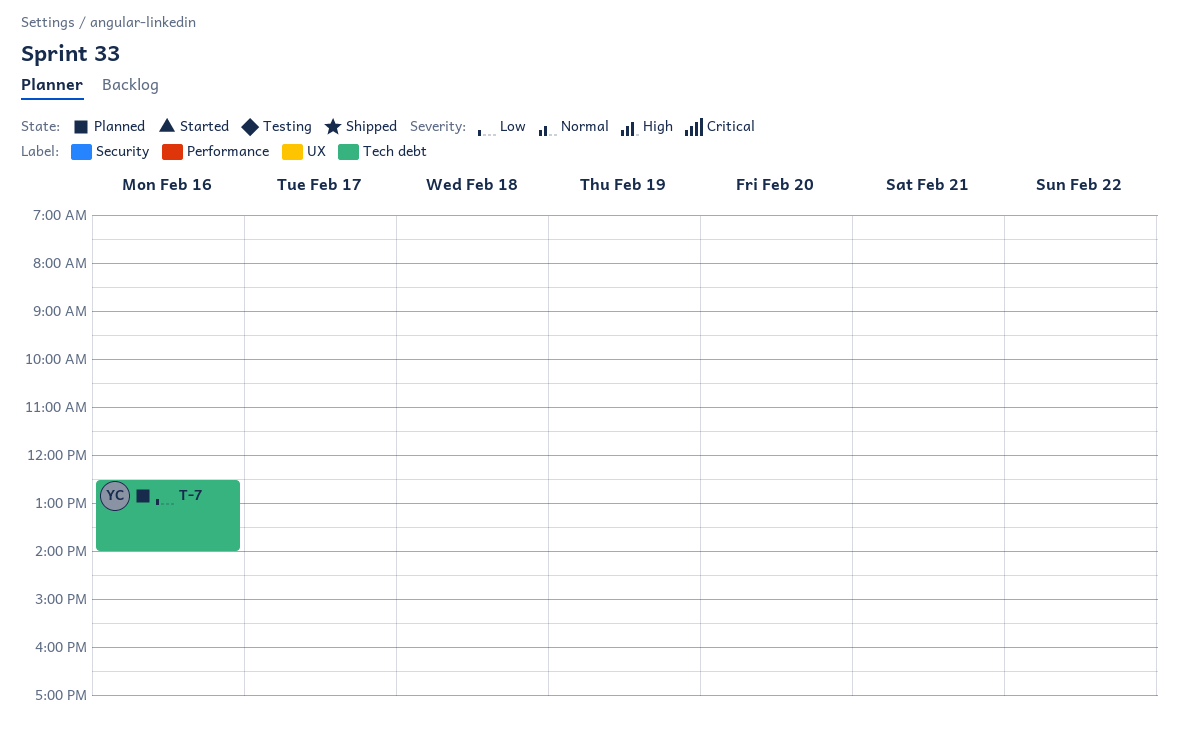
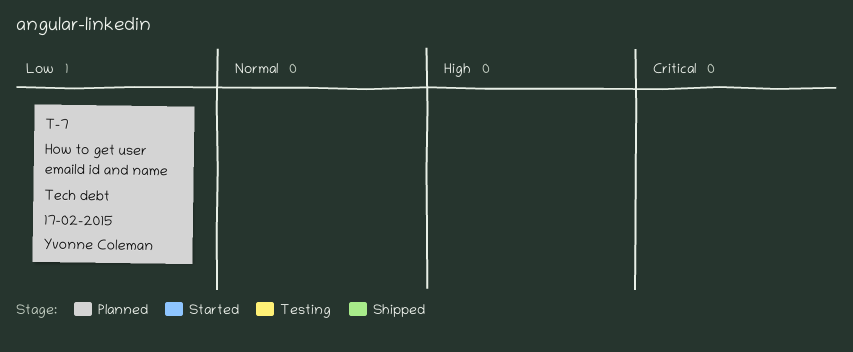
T-7, day: Feb 16 -> Feb 17

